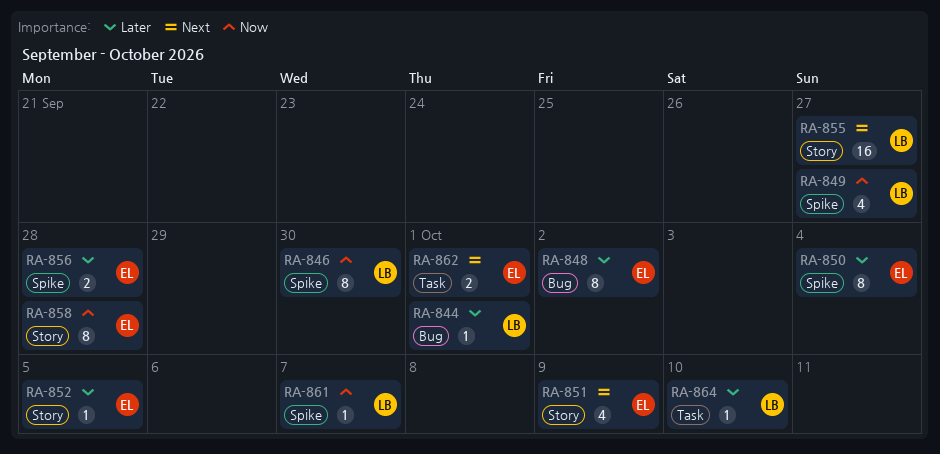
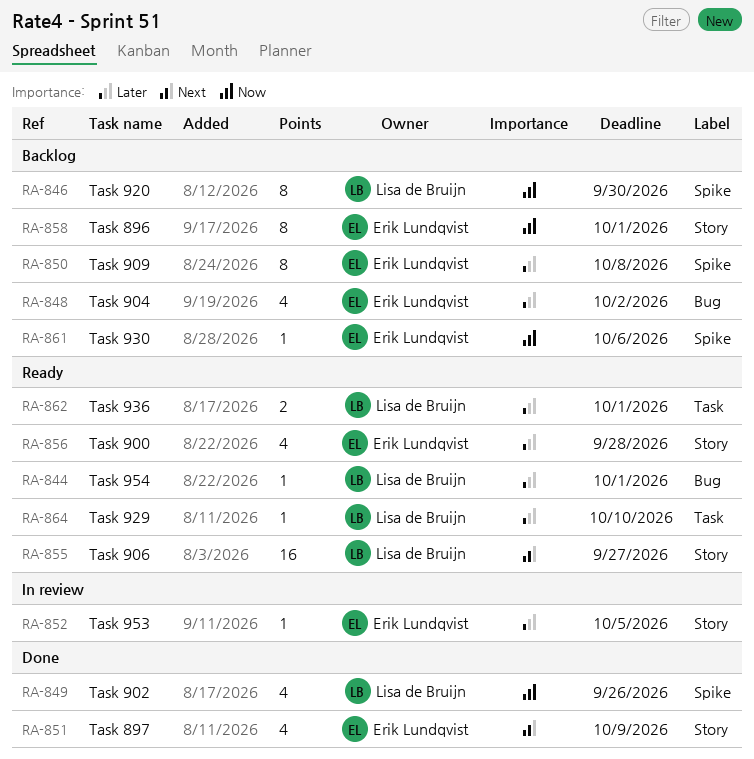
RA-848, estimate: 8 -> 4
RA-849, due: Sep 27 -> Sep 26
RA-850, due: Oct 4 -> Oct 8
RA-856, label: Spike -> Story
RA-856, estimate: 2 -> 4
RA-858, due: Sep 28 -> Oct 1
RA-861, owner: Lisa de Bruijn -> Erik Lundqvist
RA-861, due: Oct 7 -> Oct 6
RA-862, owner: Erik Lundqvist -> Lisa de Bruijn
RA-862, priority: Next -> Later

